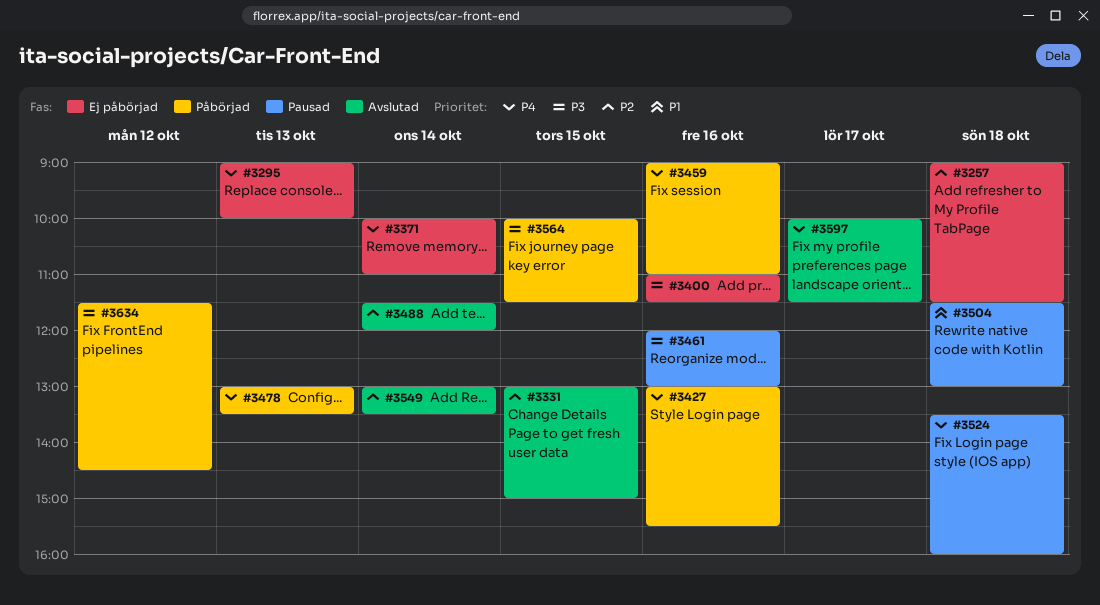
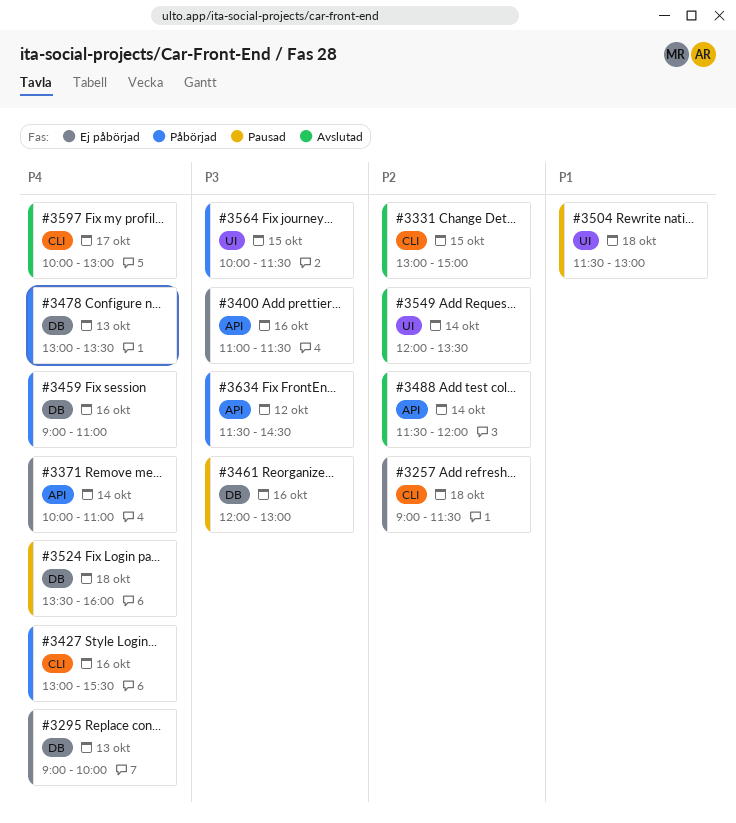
#3549, begins: 13:00 -> 12:00
#3597, ends: 11:30 -> 13:00

